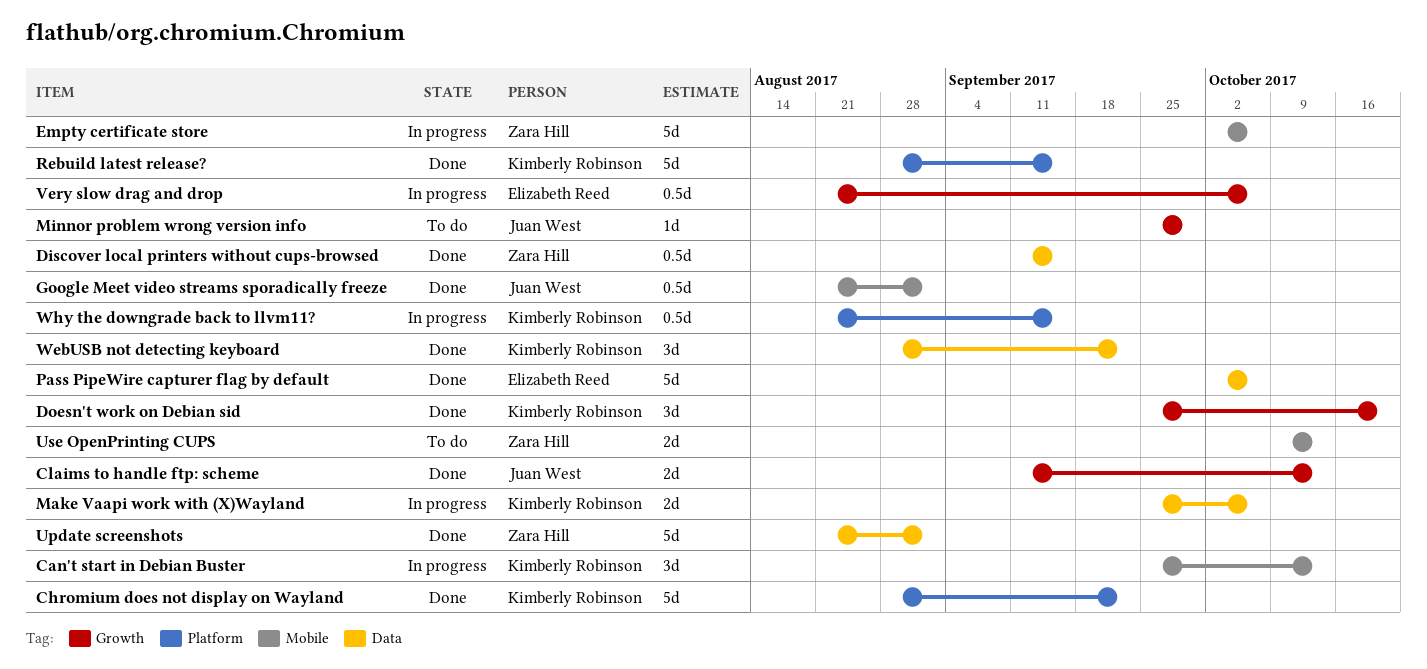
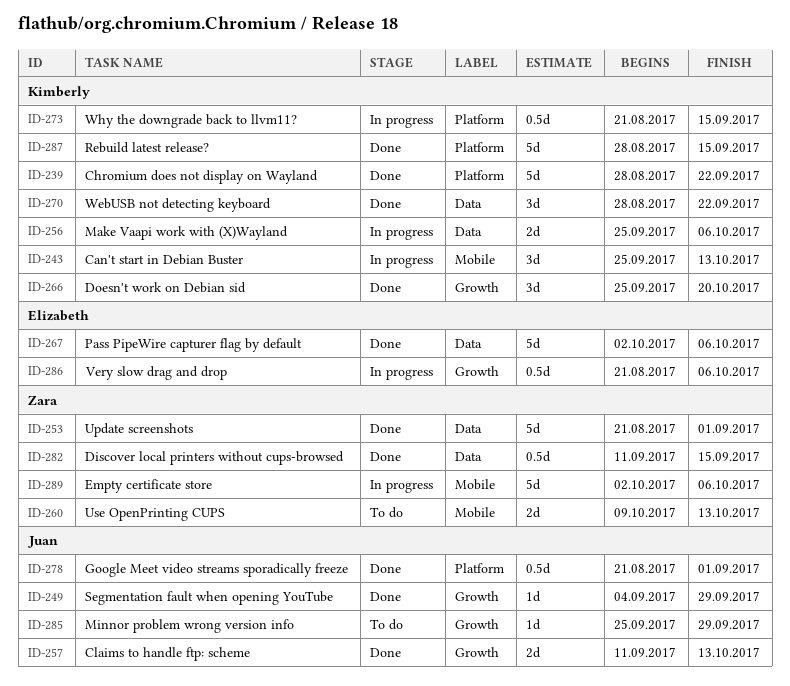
Google Meet video streams sporadically freeze, label: Mobile -> Platform
Segmentation fault when opening YouTube: none -> present

